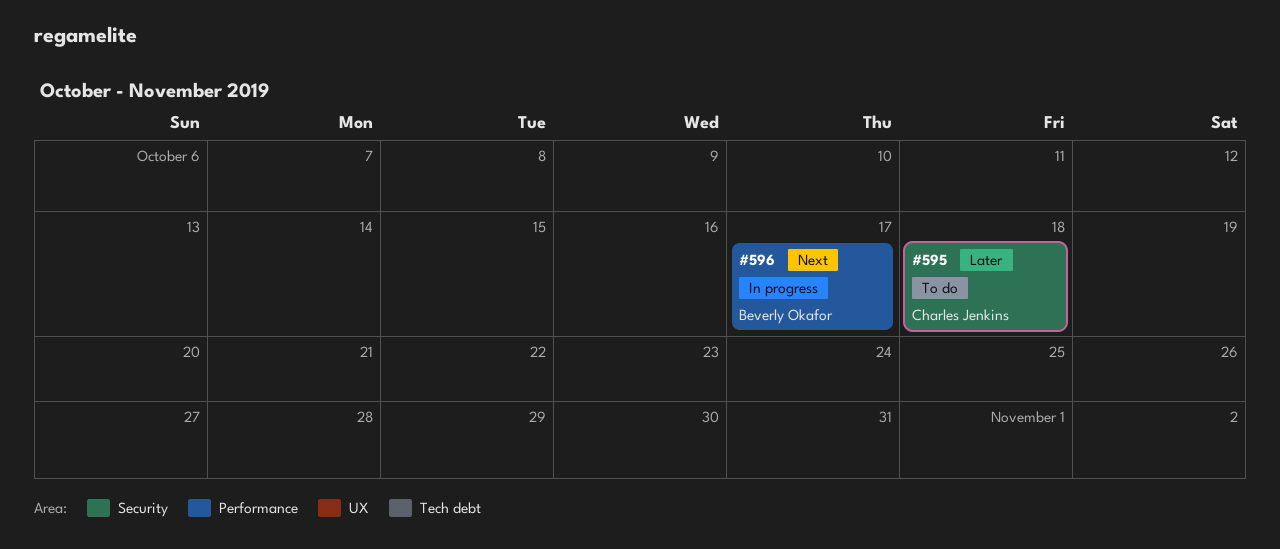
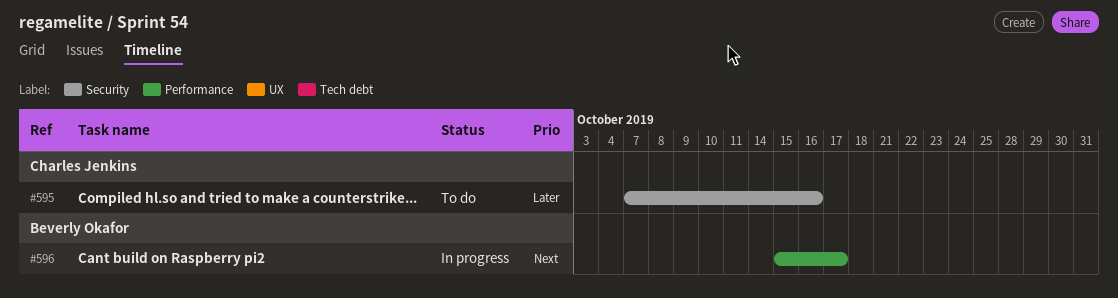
#595, due: Oct 18 -> Oct 16

